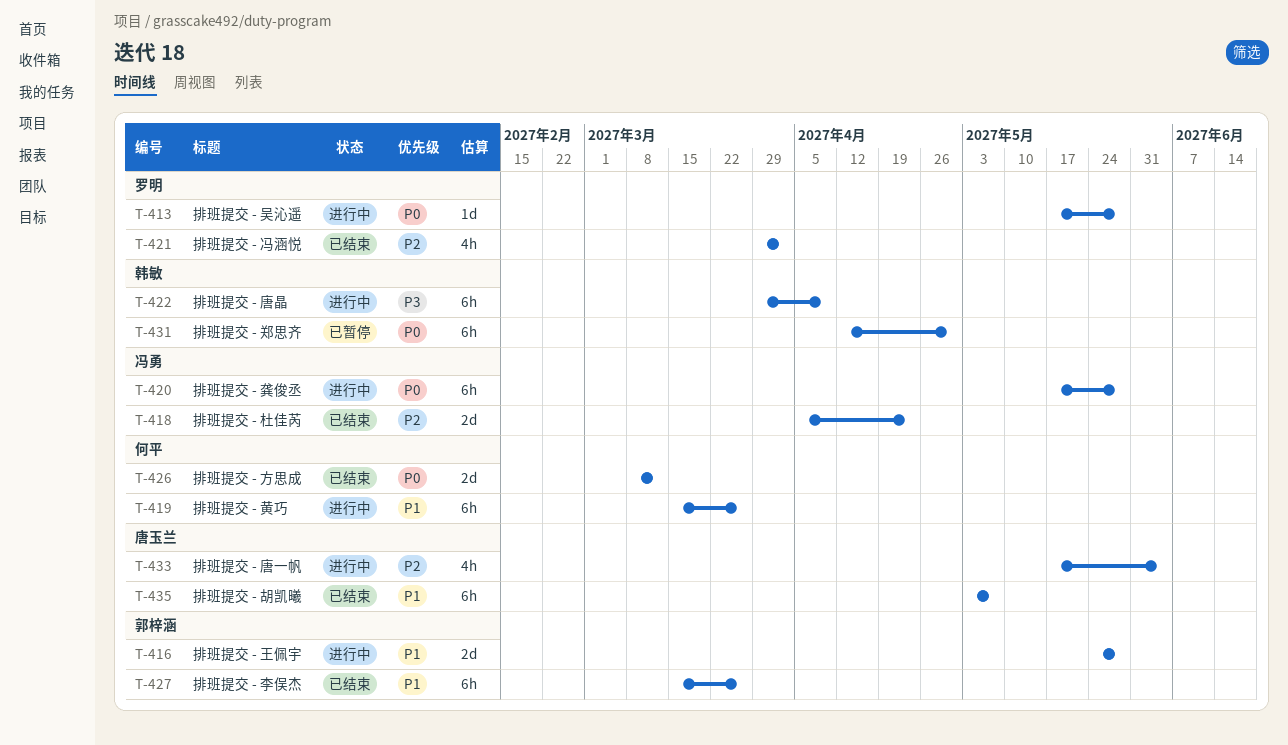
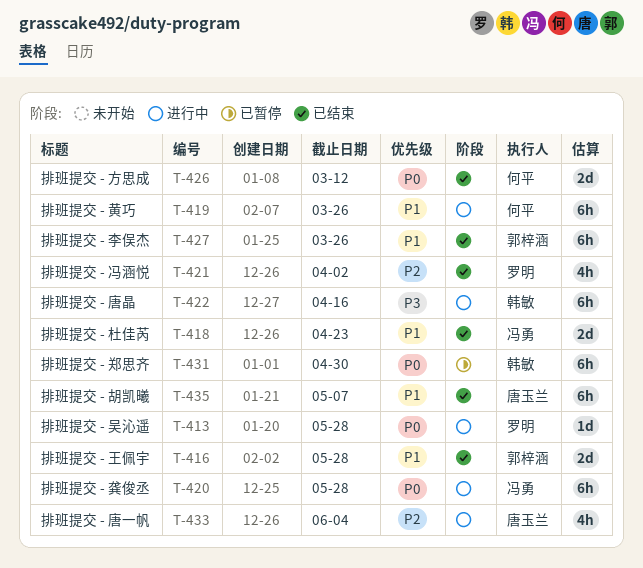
T-416, status: 进行中 -> 已结束
T-418, priority: P2 -> P1
T-422, due: Apr 9 -> Apr 16

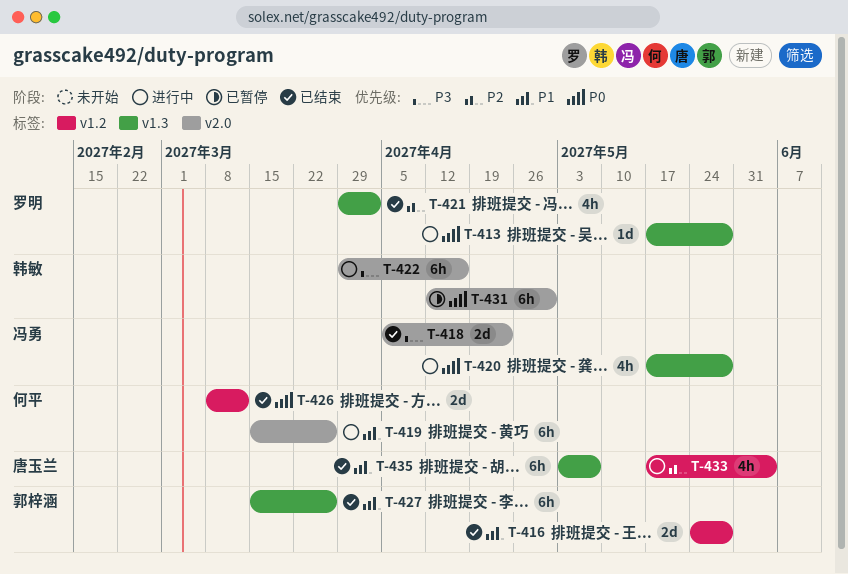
T-418, priority: P1 -> P3
T-420, estimate: 6h -> 4h

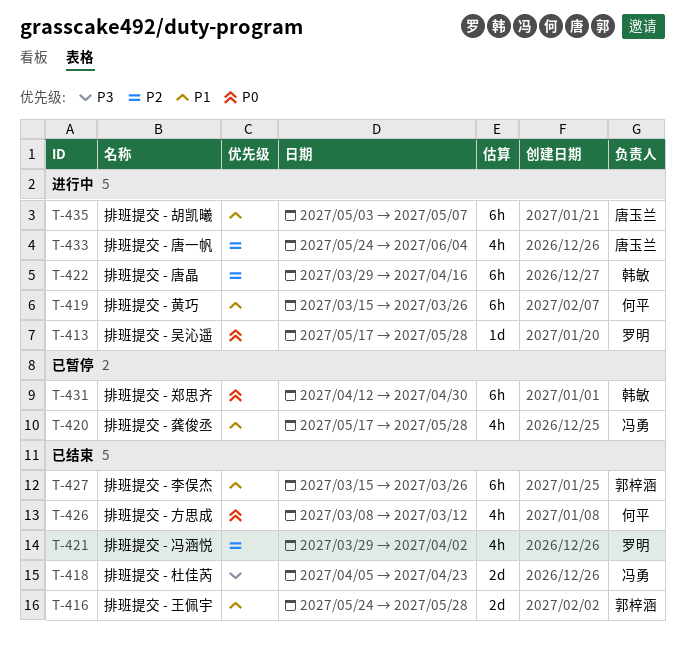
T-420, status: 进行中 -> 已暂停
T-420, priority: P0 -> P1
T-422, priority: P3 -> P2
T-426, estimate: 2d -> 4h
T-433, start: May 17 -> May 24
T-435, status: 已结束 -> 进行中

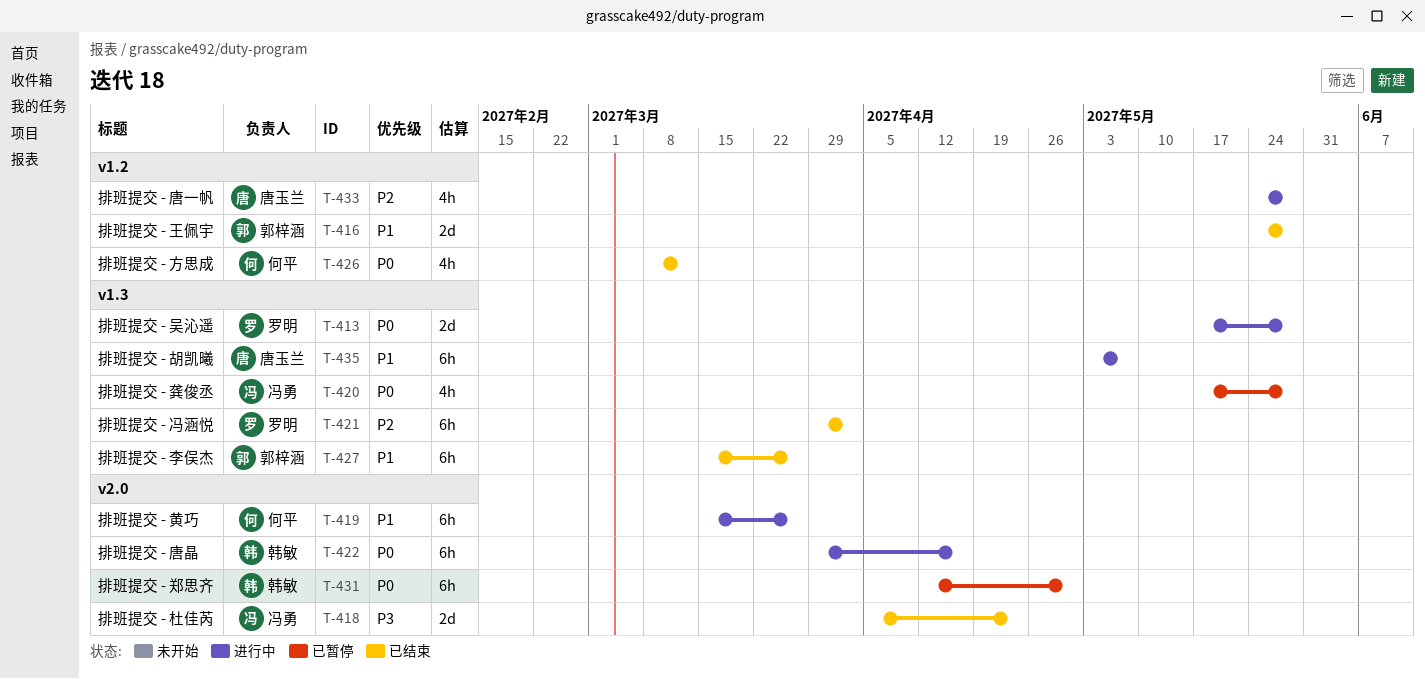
T-413, estimate: 1d -> 2d
T-420, priority: P1 -> P0
T-421, estimate: 4h -> 6h
T-422, priority: P2 -> P0
T-433, due: Jun 4 -> May 28

